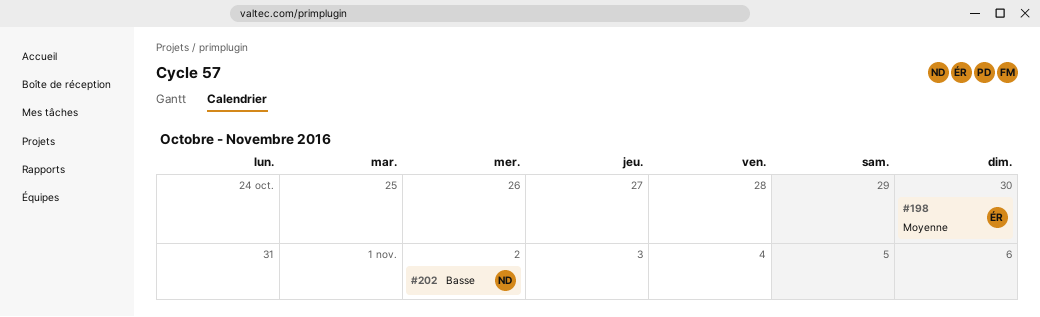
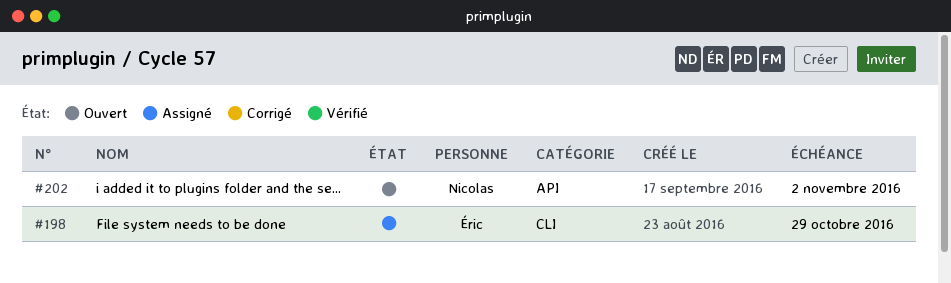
#198, due: Oct 30 -> Oct 29

